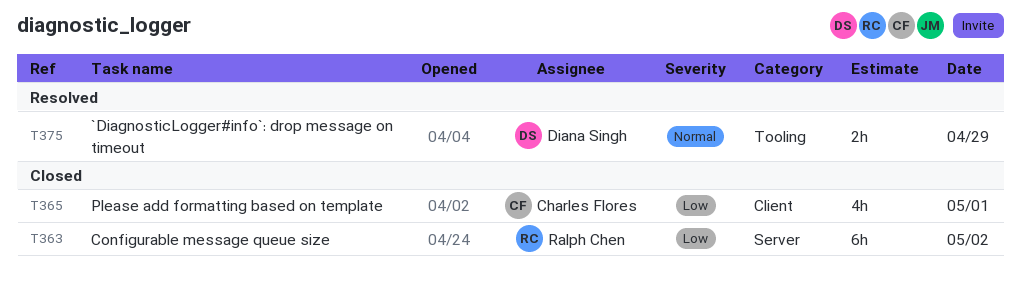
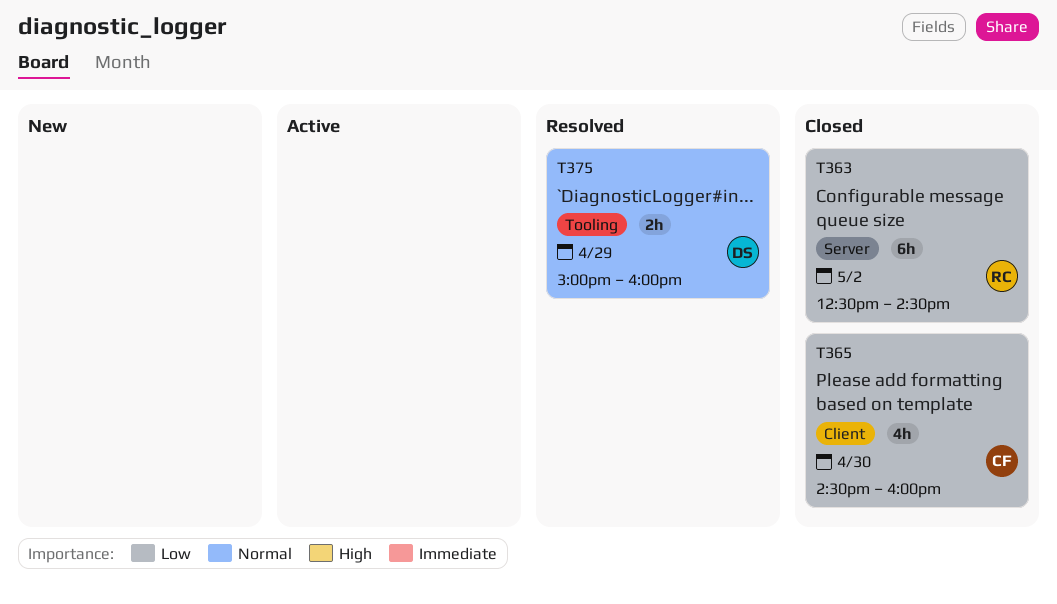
T365, day: May 1 -> Apr 30

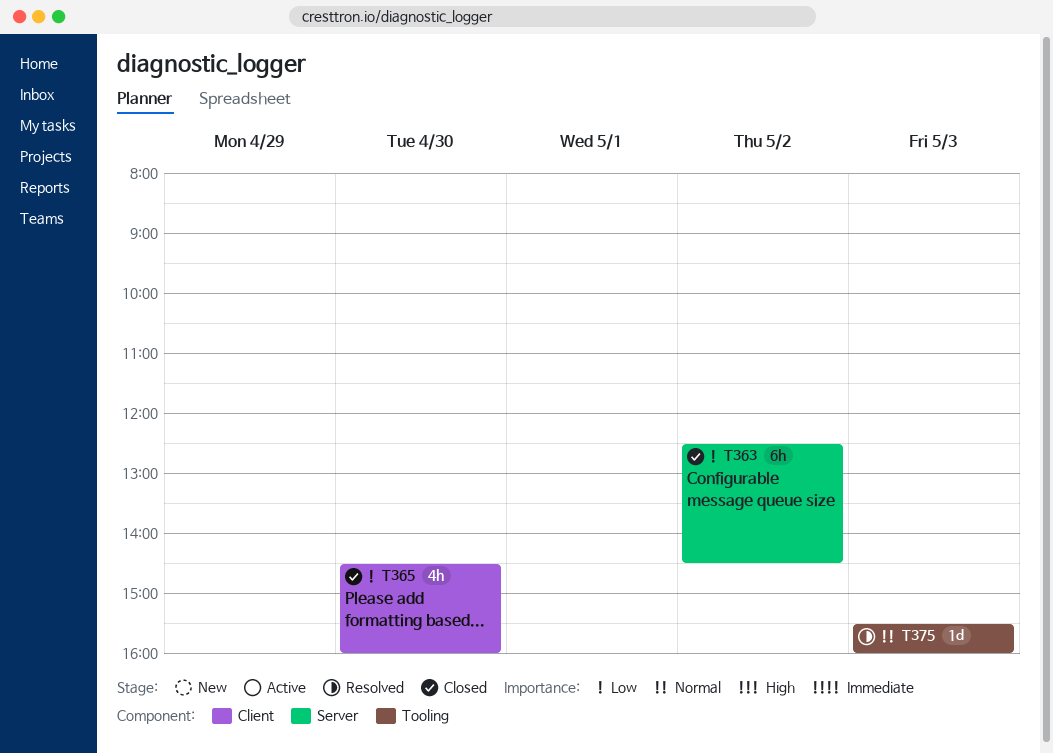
T375, estimate: 2h -> 1d
T375, day: Apr 29 -> May 3
T375, begins: 15:00 -> 15:30

